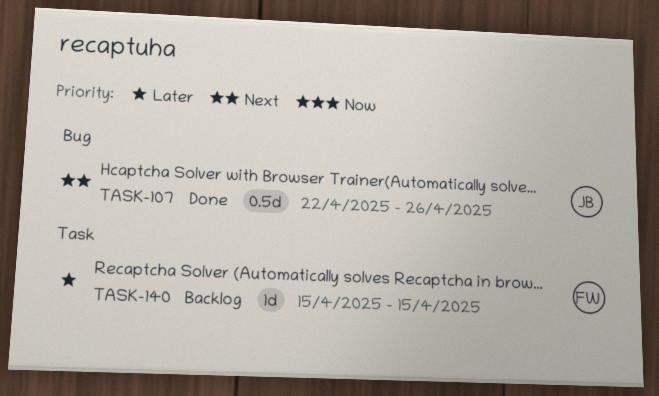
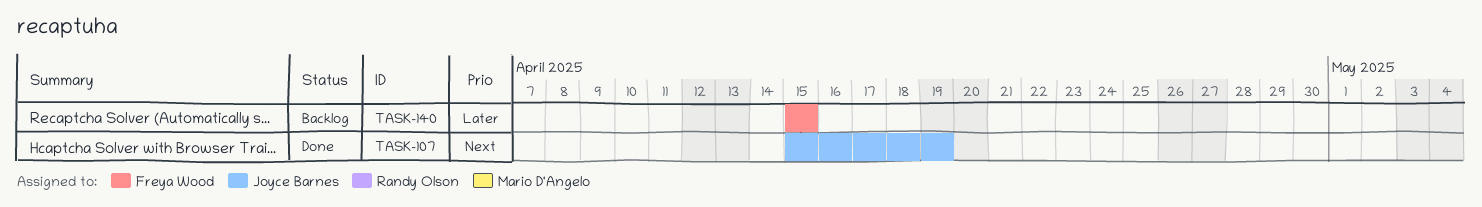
TASK-107, start: Apr 22 -> Apr 15
TASK-107, due: Apr 26 -> Apr 19

